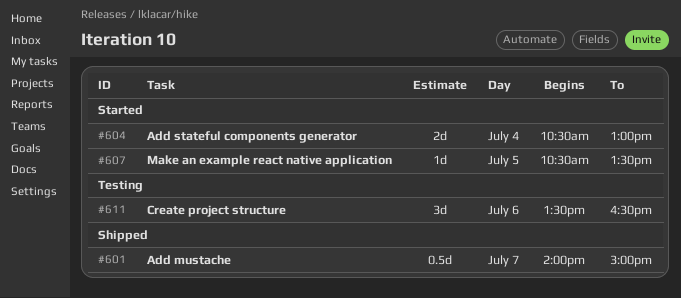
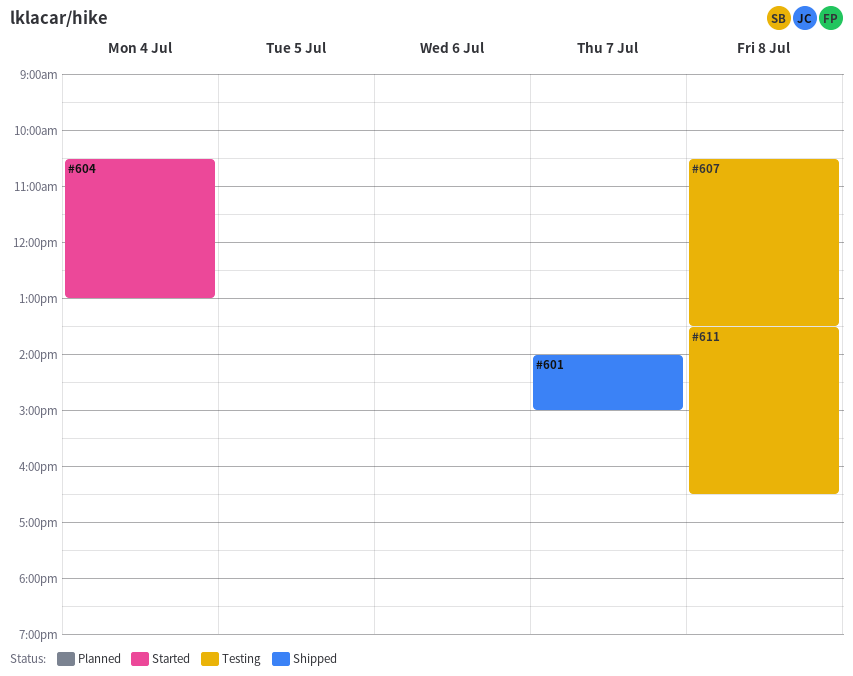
#607, status: Started -> Testing
#607, day: Jul 5 -> Jul 8
#611, day: Jul 6 -> Jul 8

